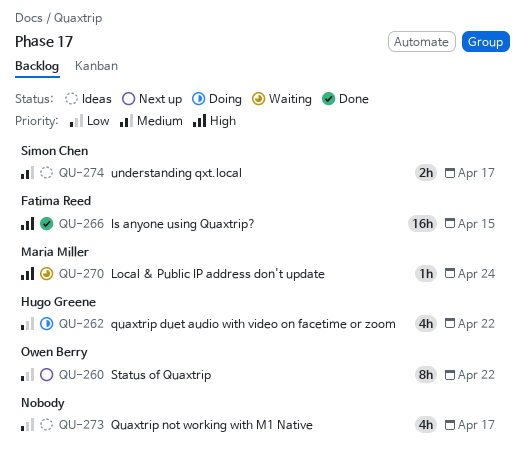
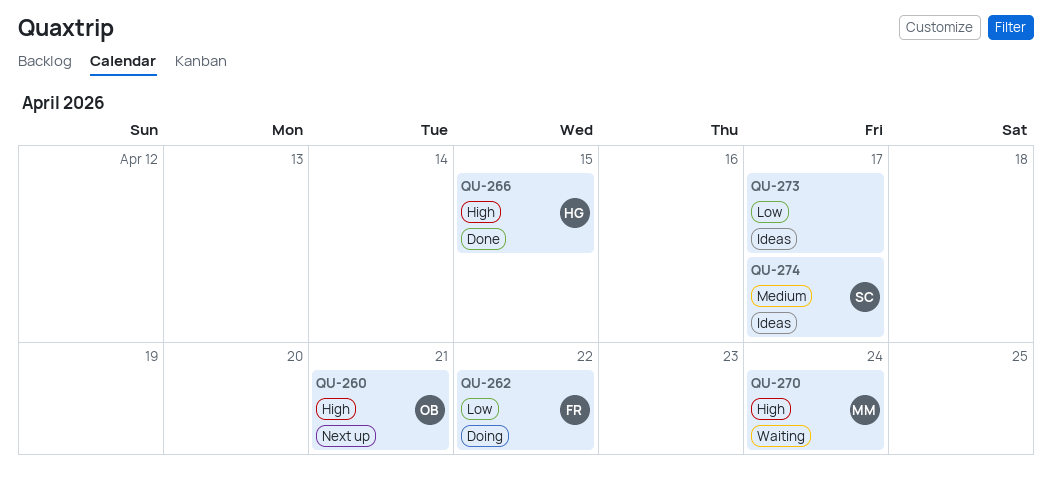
QU-260, priority: Low -> High
QU-260, due: Apr 22 -> Apr 21
QU-262, owner: Hugo Greene -> Fatima Reed
QU-266, owner: Fatima Reed -> Hugo Greene

